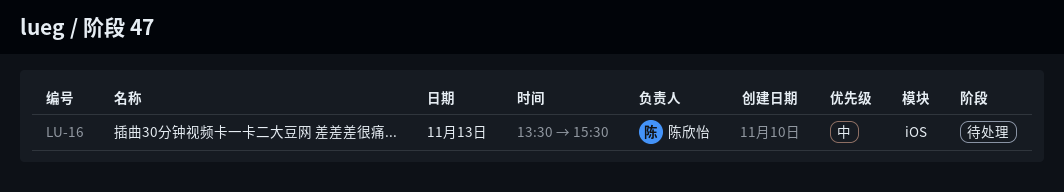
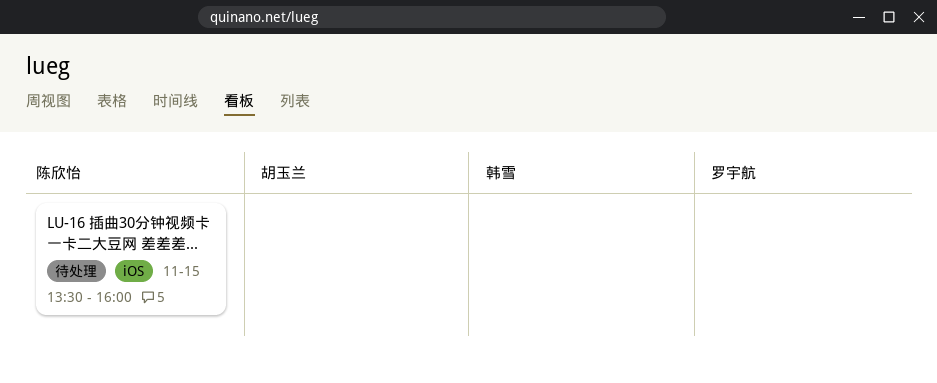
LU-16, day: Nov 13 -> Nov 15
LU-16, ends: 15:30 -> 16:00

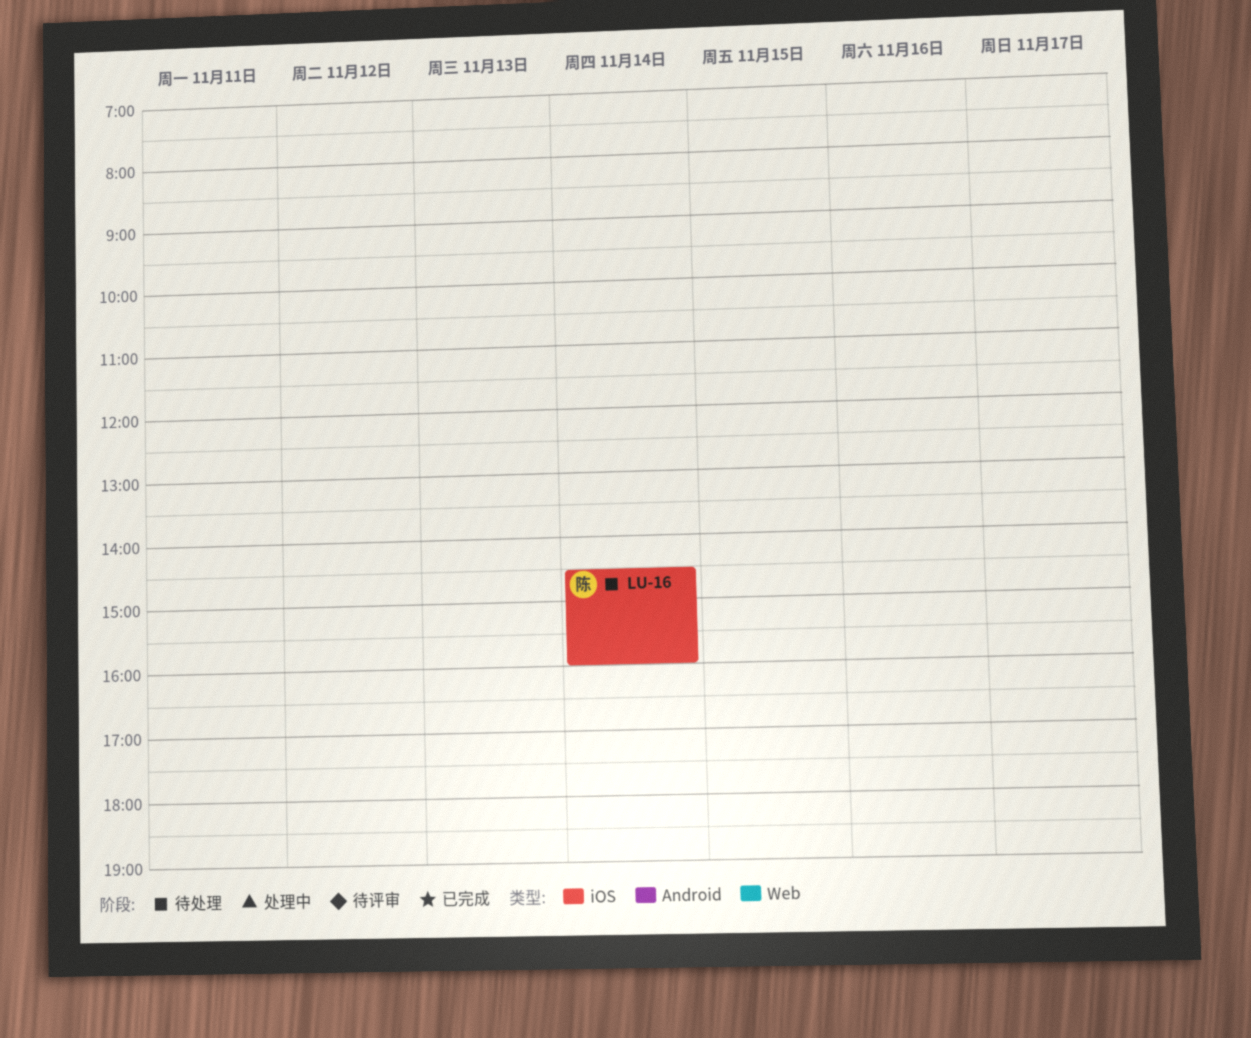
LU-16, day: Nov 15 -> Nov 14
LU-16, begins: 13:30 -> 14:30

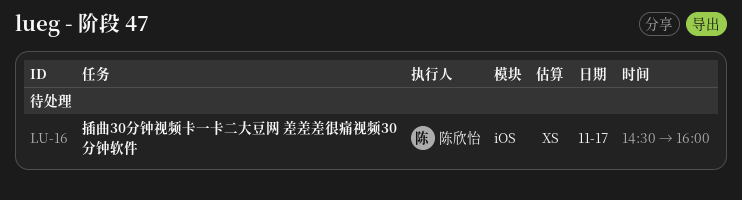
LU-16, day: Nov 14 -> Nov 17

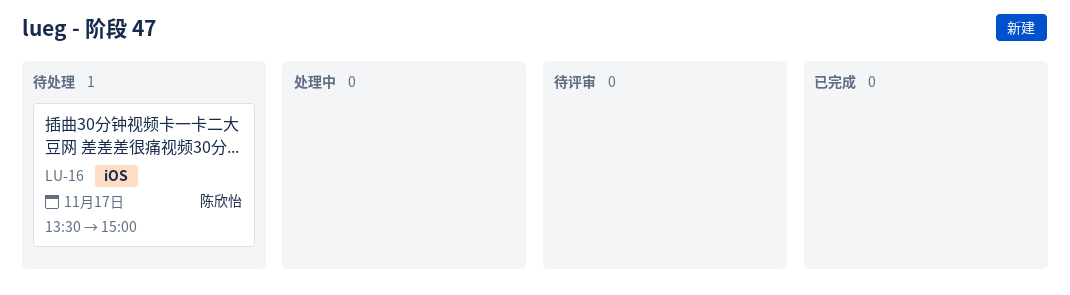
LU-16, begins: 14:30 -> 13:30
LU-16, ends: 16:00 -> 15:00

